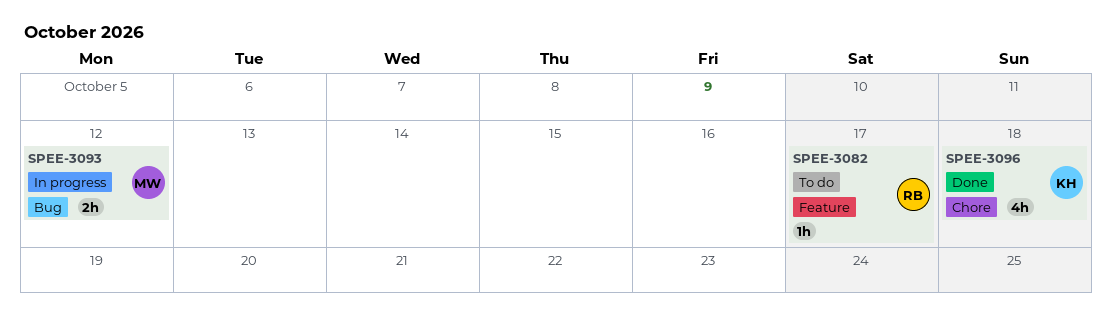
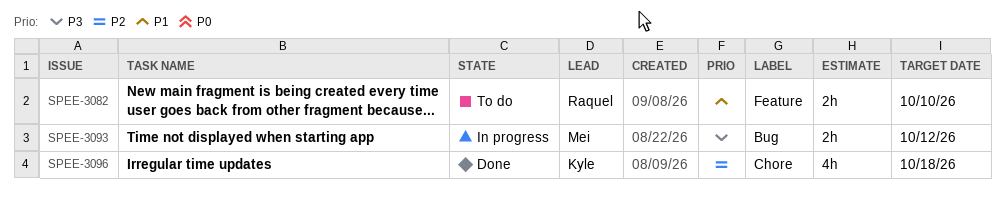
SPEE-3082, estimate: 1h -> 2h
SPEE-3082, due: Oct 17 -> Oct 10

